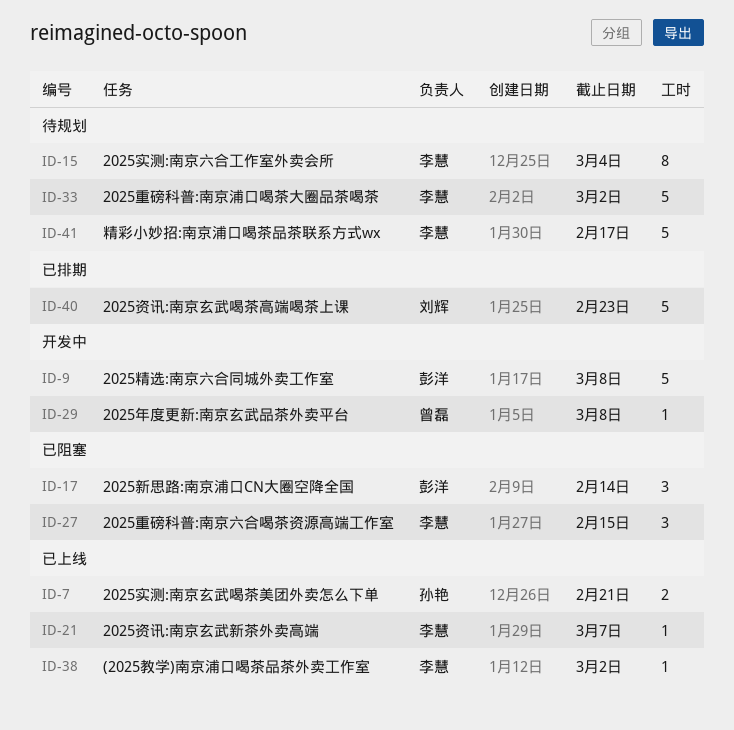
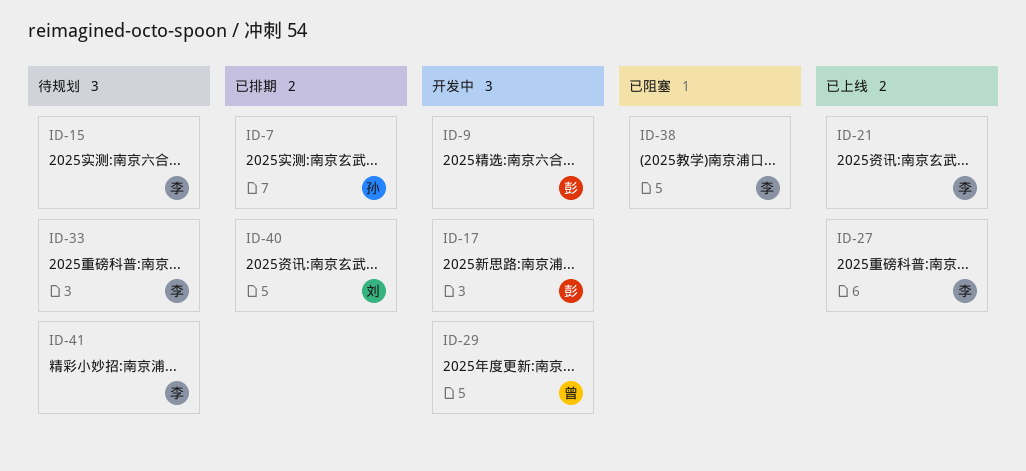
ID-7, status: 已上线 -> 已排期
ID-17, status: 已阻塞 -> 开发中
ID-27, status: 已阻塞 -> 已上线
ID-38, status: 已上线 -> 已阻塞

